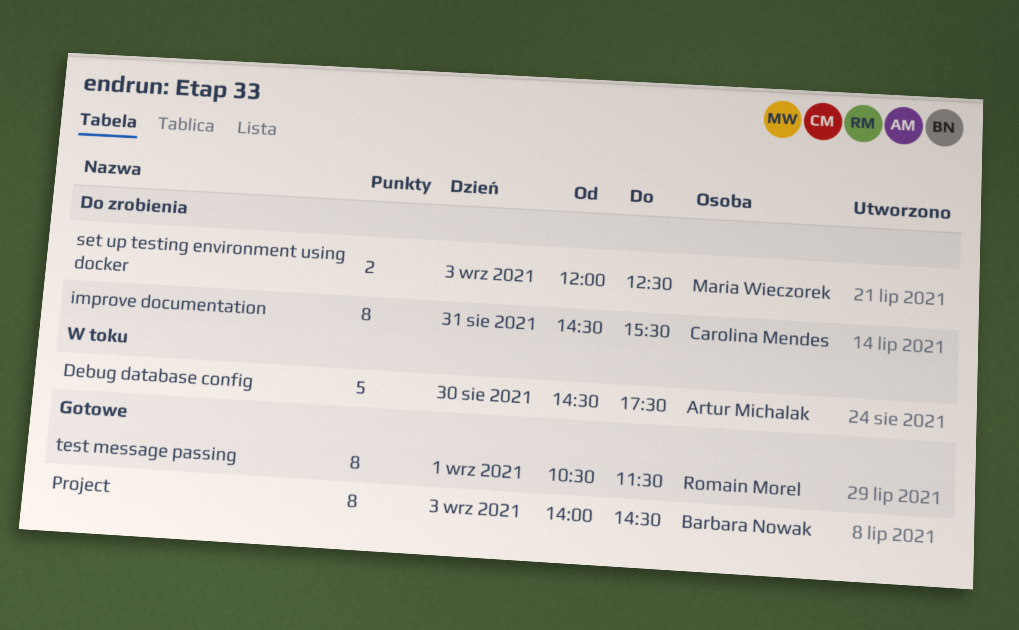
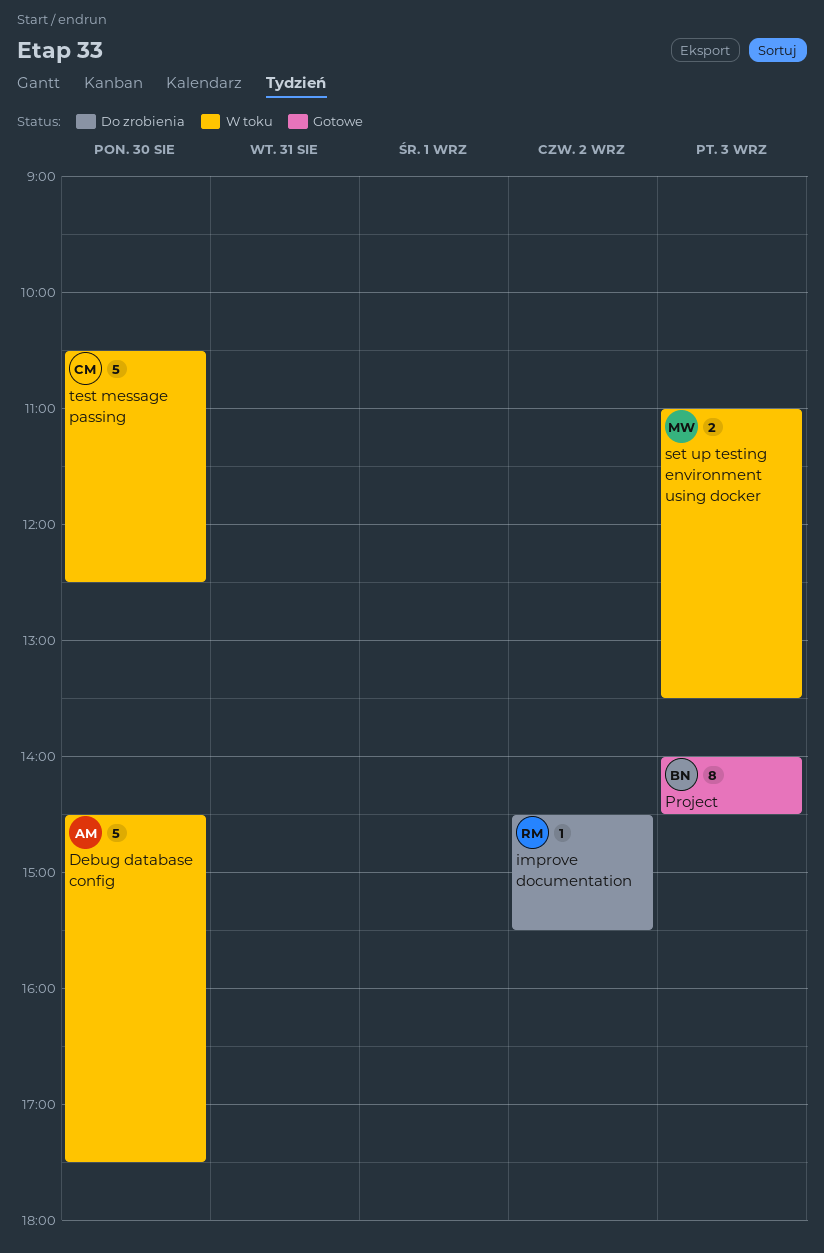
improve documentation, owner: Carolina Mendes -> Romain Morel
improve documentation, estimate: 8 -> 1
improve documentation, day: Aug 31 -> Sep 2
set up testing environment using docker, status: Do zrobienia -> W toku
set up testing environment using docker, begins: 12:00 -> 11:00
set up testing environment using docker, ends: 12:30 -> 13:30
test message passing, status: Gotowe -> W toku
test message passing, owner: Romain Morel -> Carolina Mendes
test message passing, estimate: 8 -> 5
test message passing, day: Sep 1 -> Aug 30
test message passing, ends: 11:30 -> 12:30

